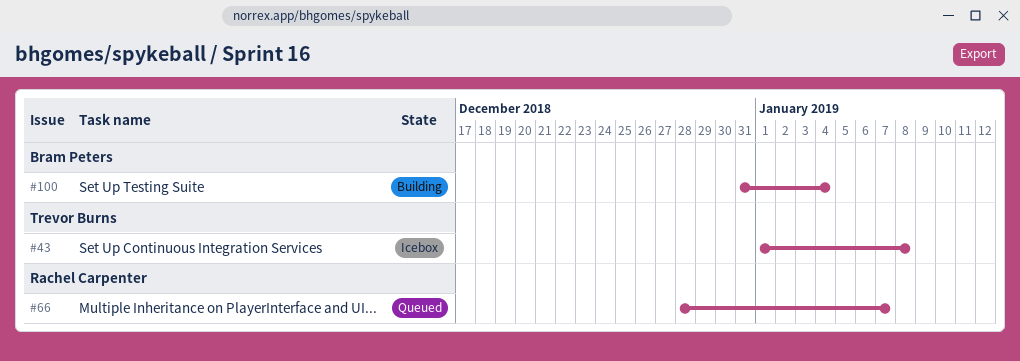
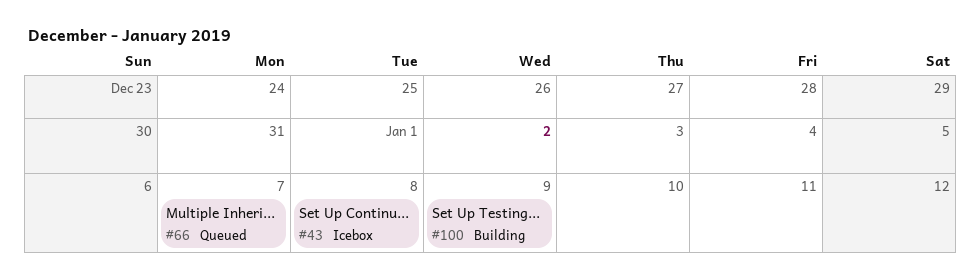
#100, due: Jan 4 -> Jan 9

